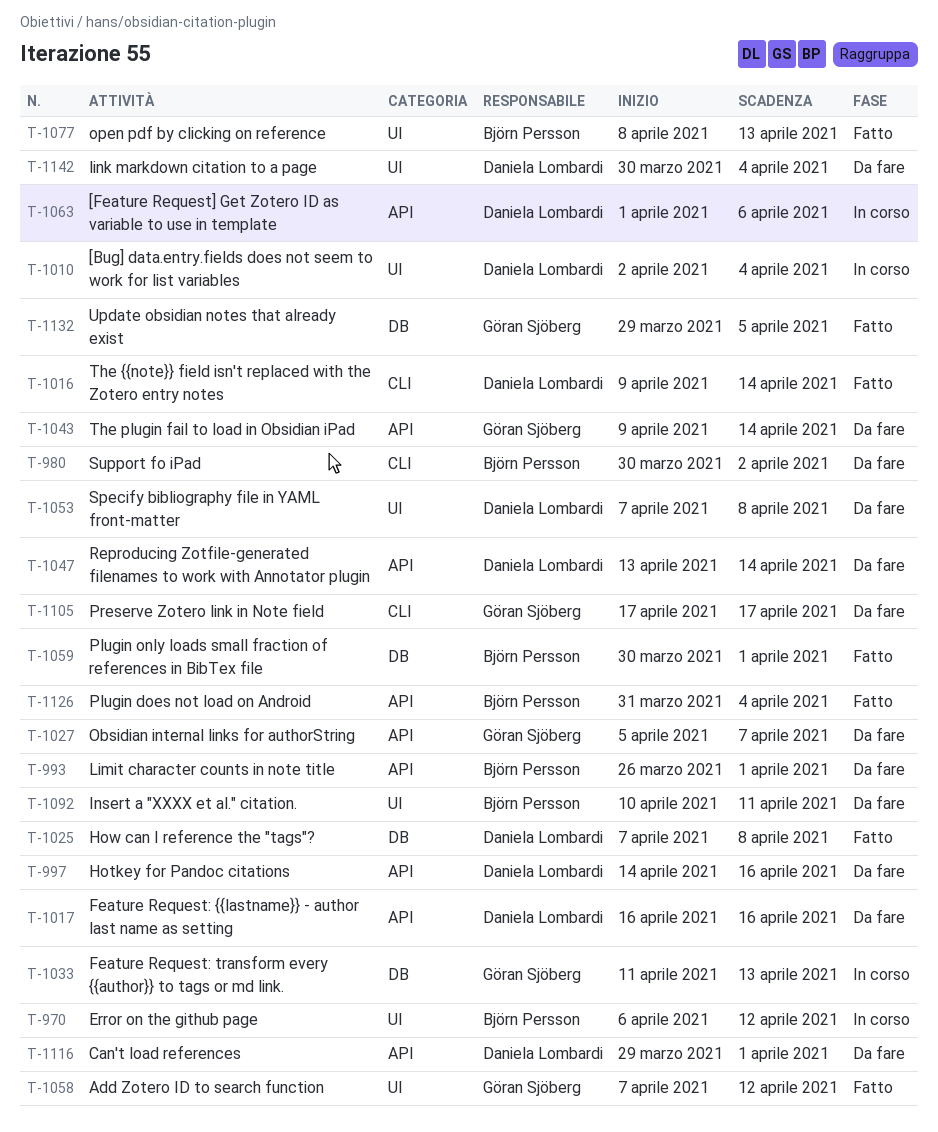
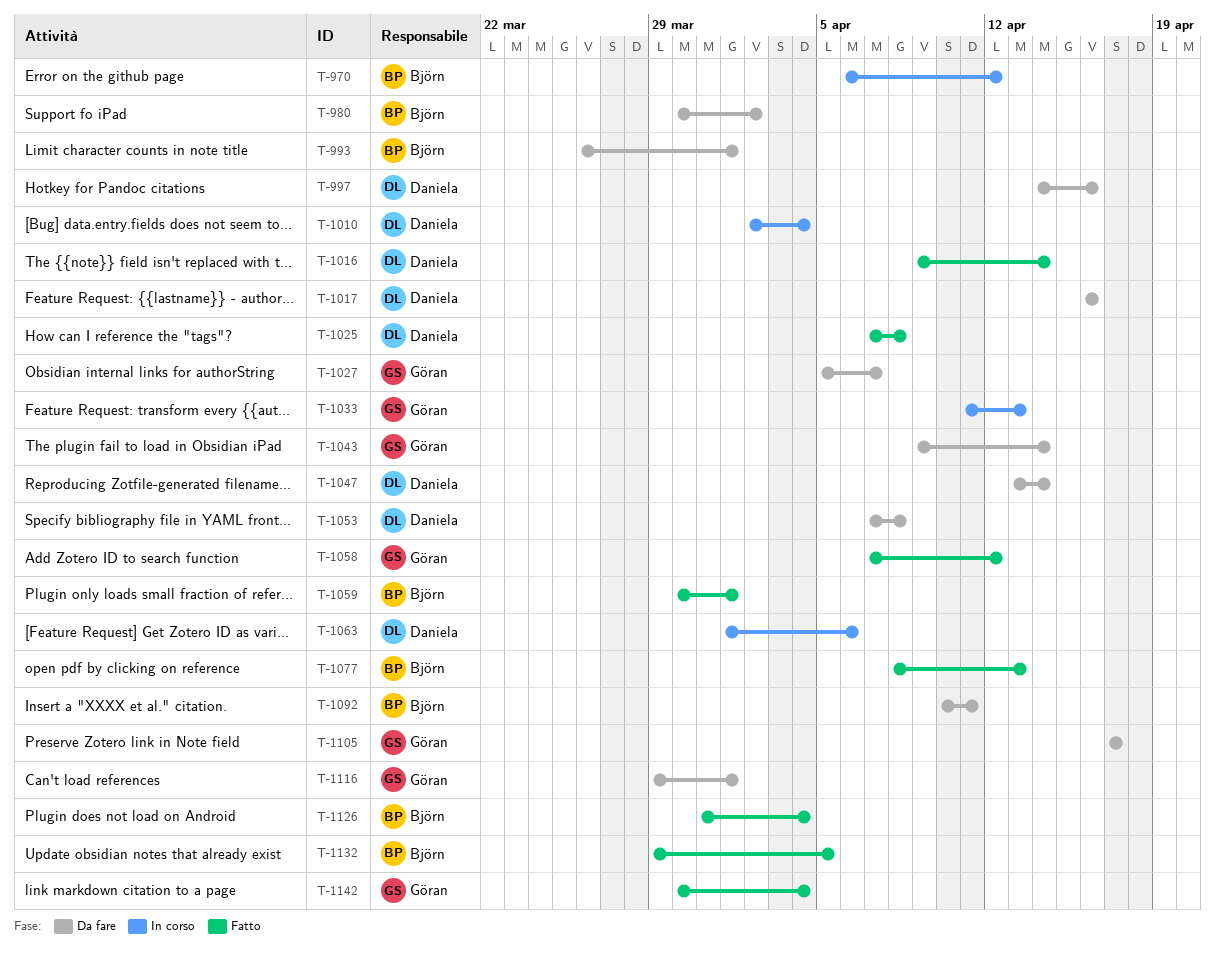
T-1116, owner: Daniela Lombardi -> Göran Sjöberg
T-1132, owner: Göran Sjöberg -> Björn Persson
T-1142, status: Da fare -> Fatto
T-1142, owner: Daniela Lombardi -> Göran Sjöberg

